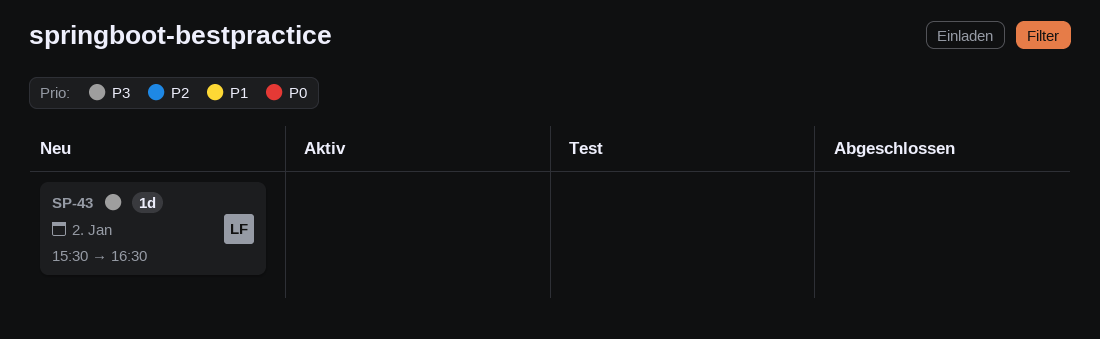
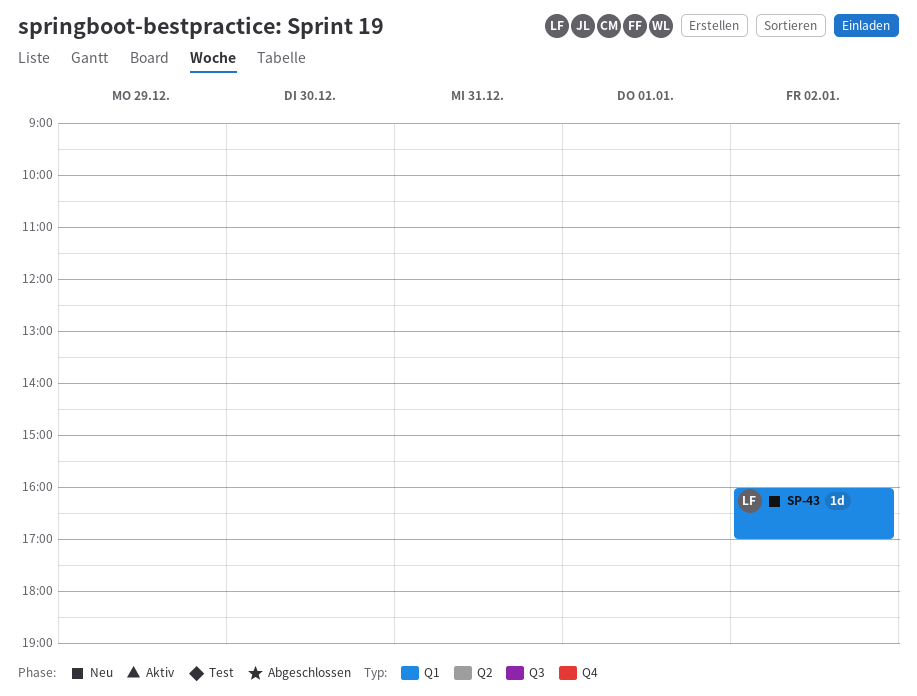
SP-43, begins: 15:30 -> 16:00
SP-43, ends: 16:30 -> 17:00

